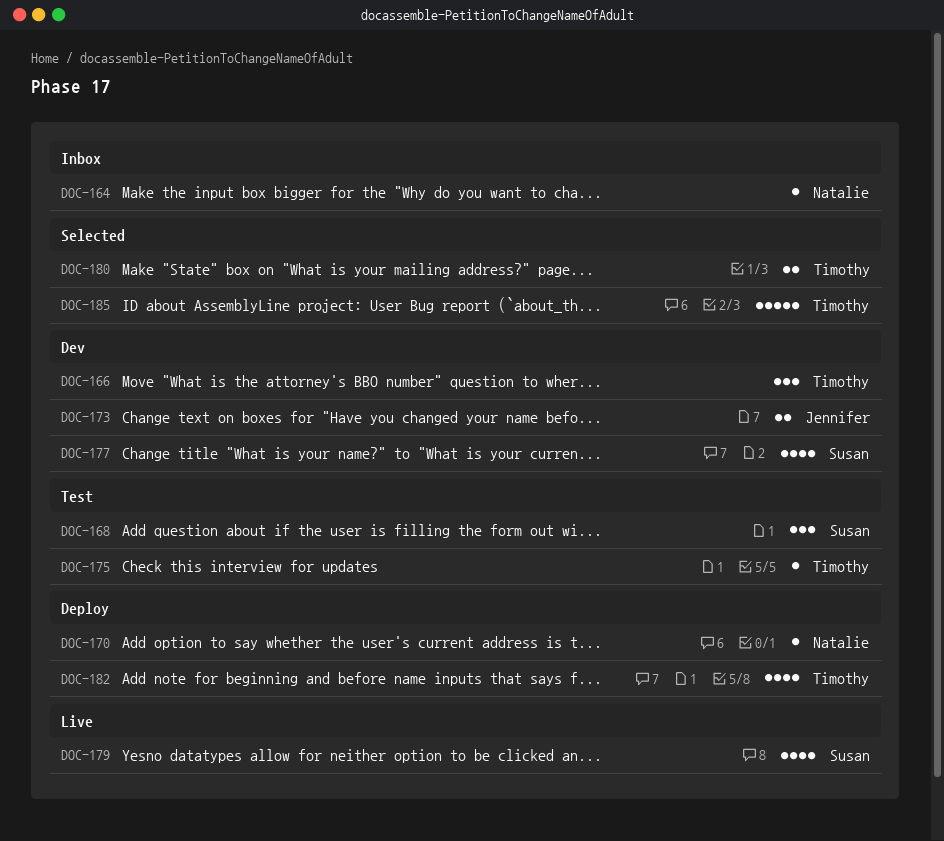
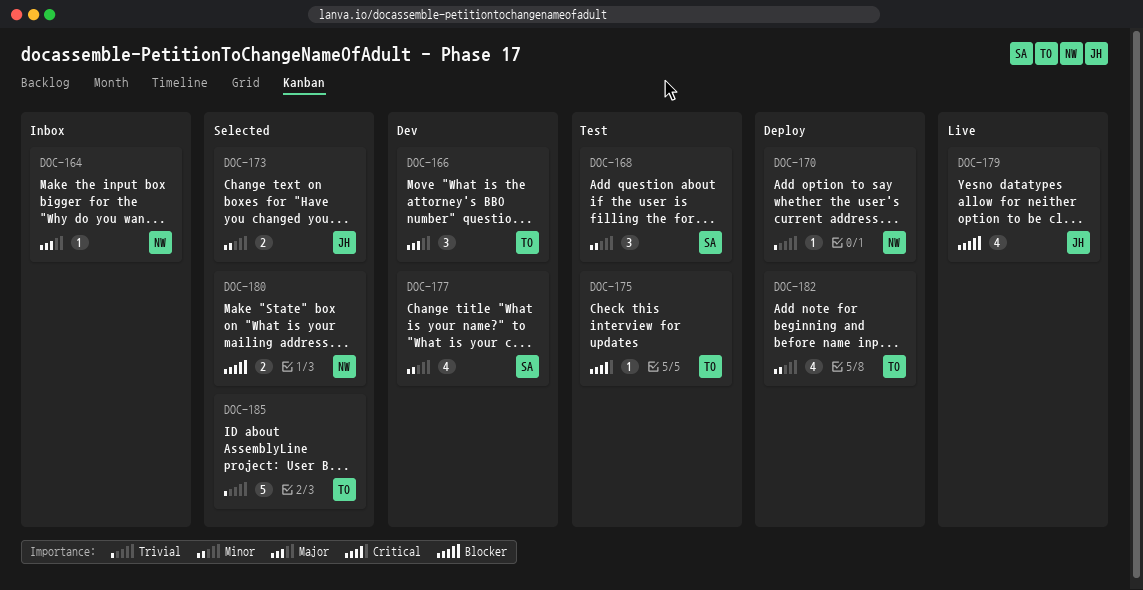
DOC-173, status: Dev -> Selected
DOC-179, owner: Susan -> Jennifer
DOC-180, owner: Timothy -> Natalie

